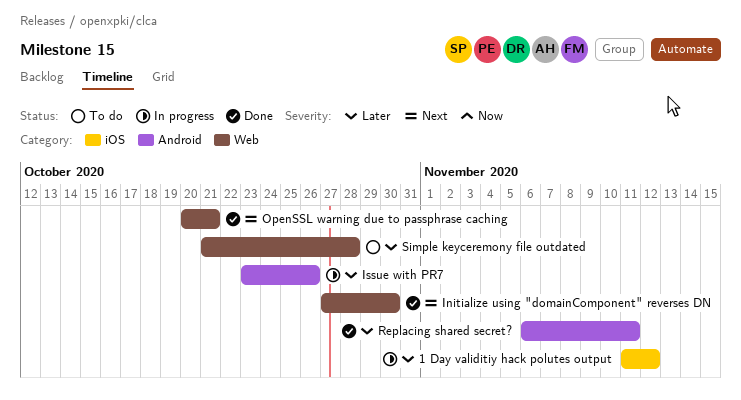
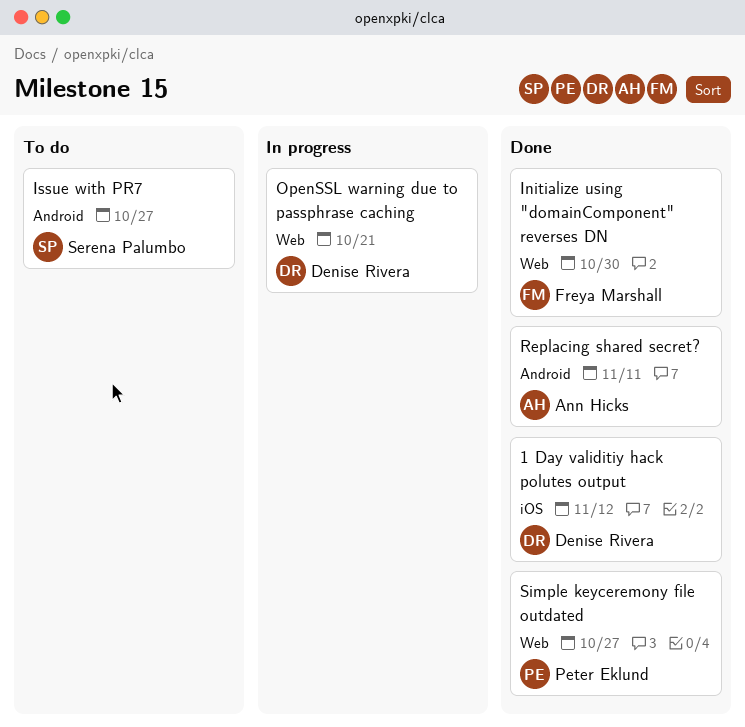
1 Day validitiy hack polutes output, status: In progress -> Done
Issue with PR7, status: In progress -> To do
Issue with PR7, due: Oct 26 -> Oct 27
OpenSSL warning due to passphrase caching, status: Done -> In progress
Simple keyceremony file outdated, status: To do -> Done
Simple keyceremony file outdated, due: Oct 28 -> Oct 27

